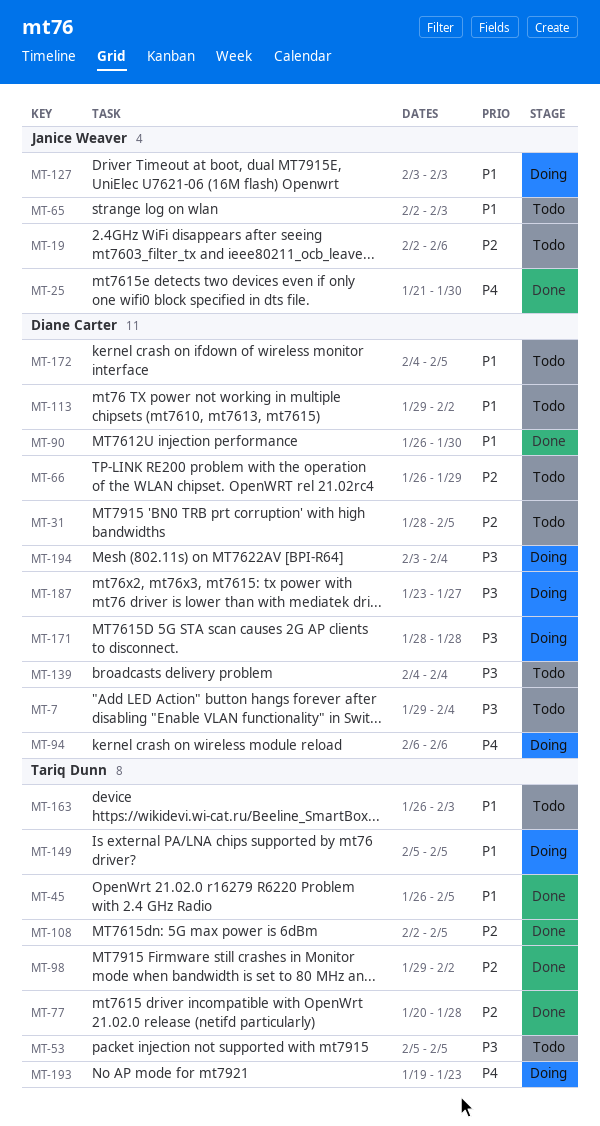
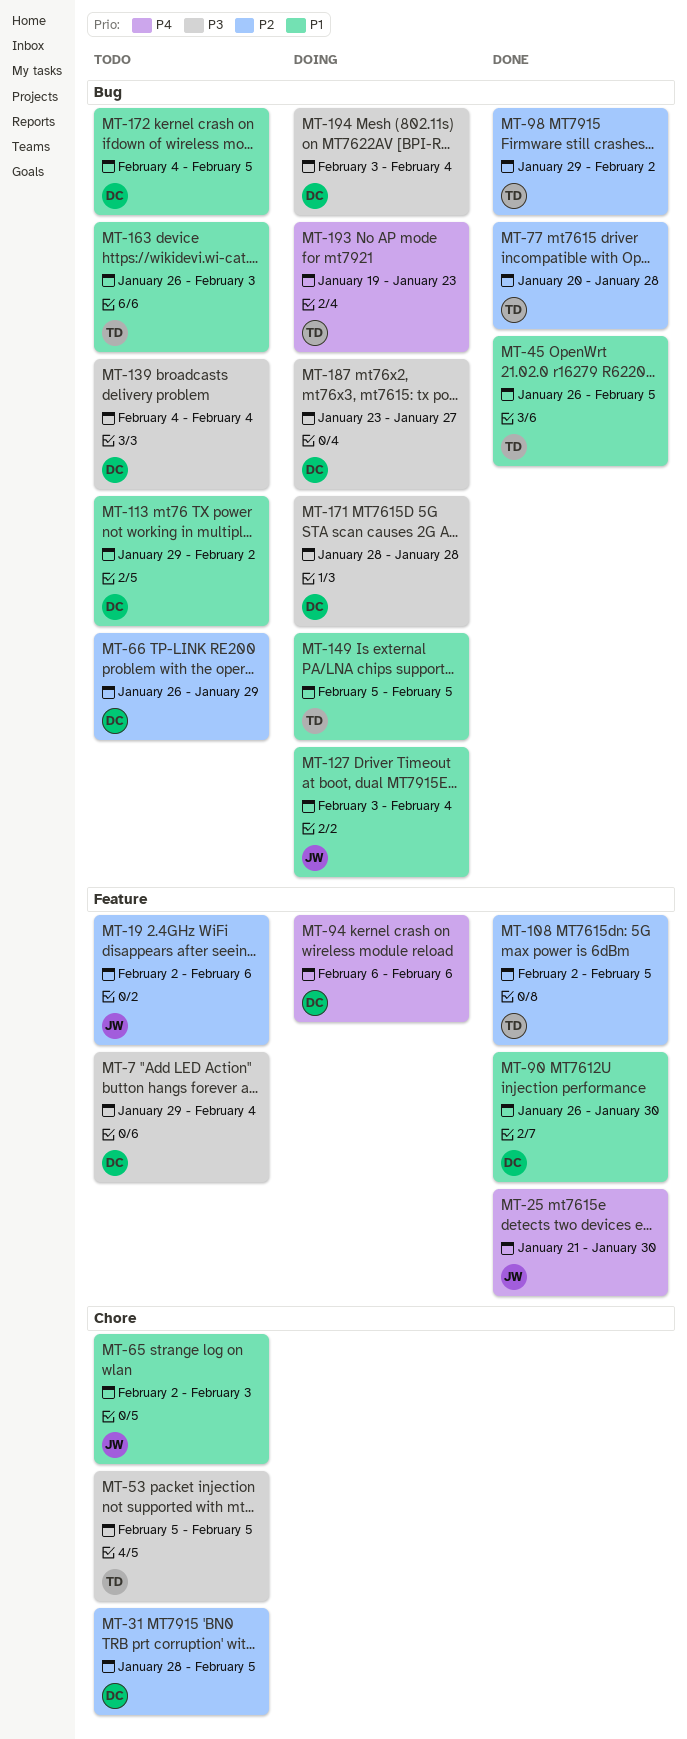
MT-127, due: Feb 3 -> Feb 4

